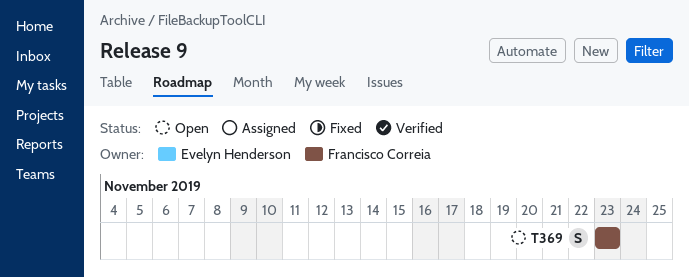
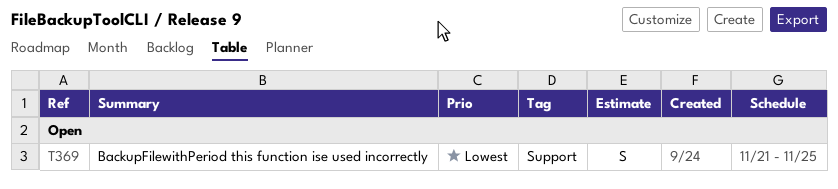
T369, start: Nov 23 -> Nov 21
T369, due: Nov 23 -> Nov 25

